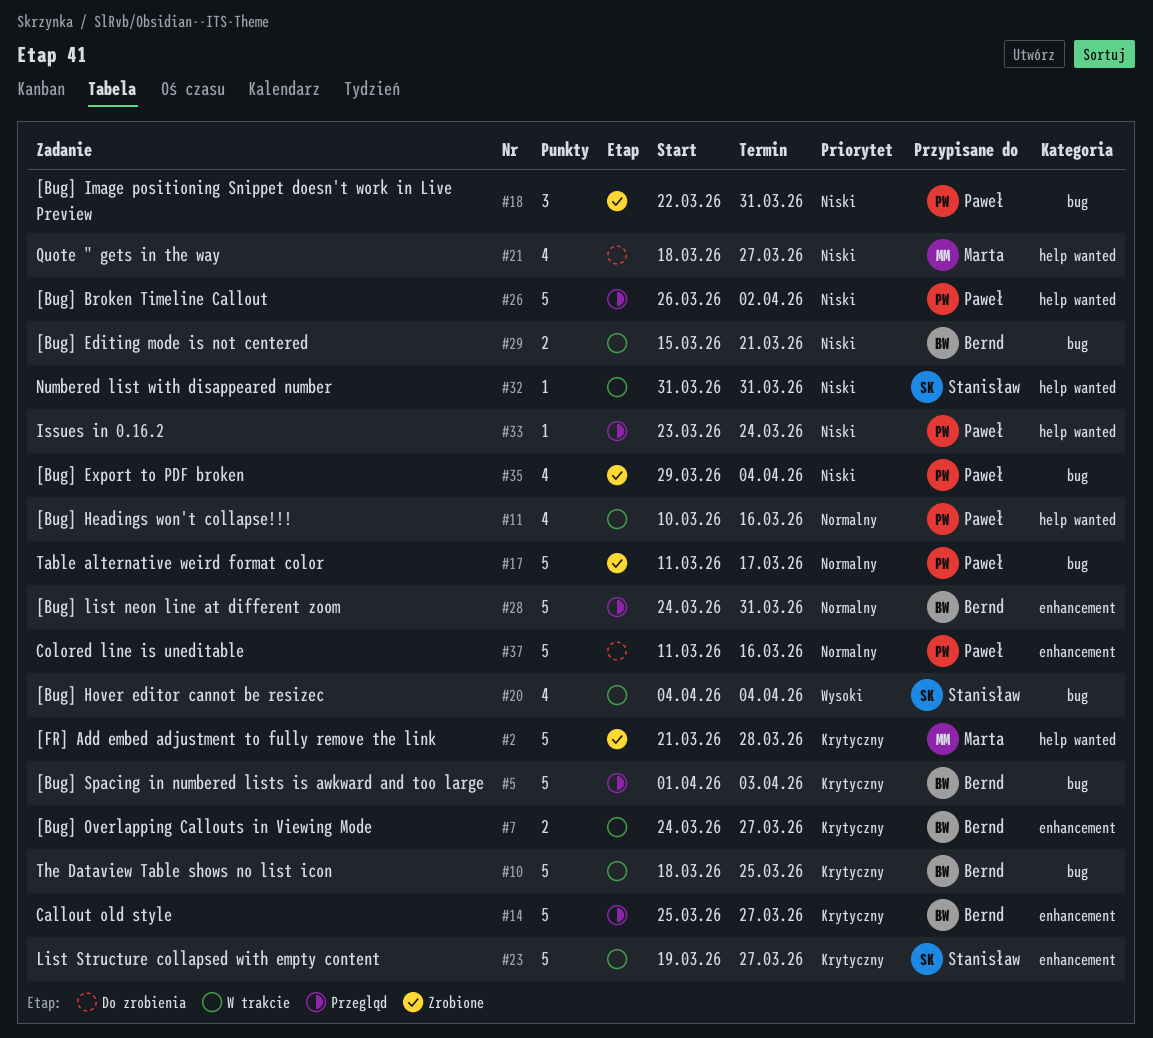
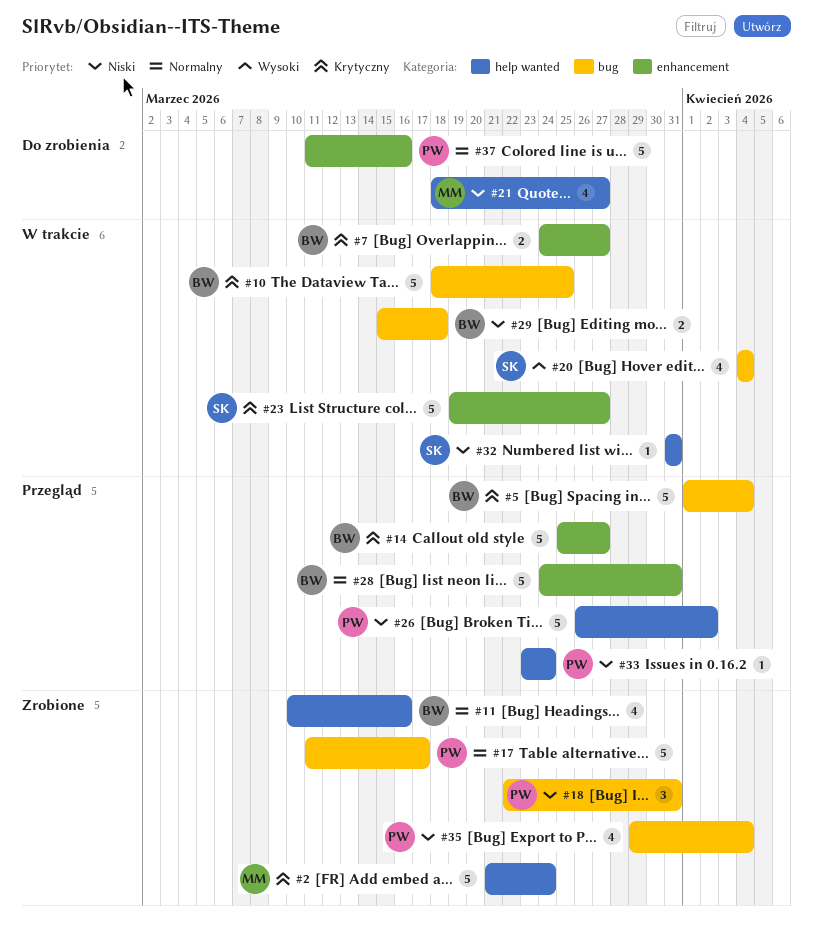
#2, due: Mar 28 -> Mar 24
#5, due: Apr 3 -> Apr 4
#11, status: W trakcie -> Zrobione
#11, owner: Paweł -> Bernd
#29, due: Mar 21 -> Mar 18

